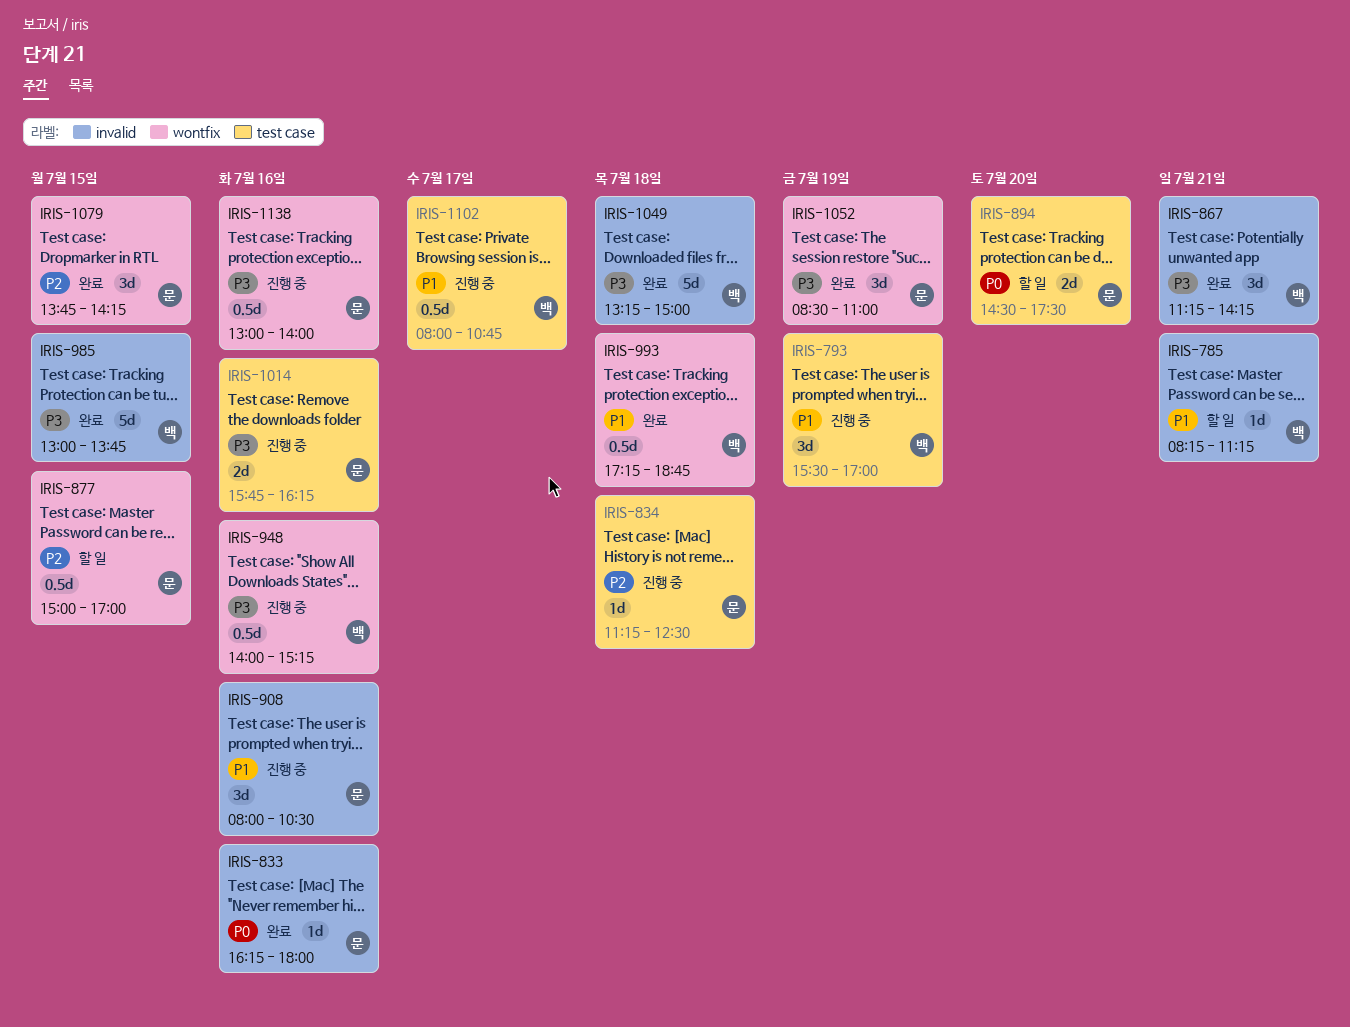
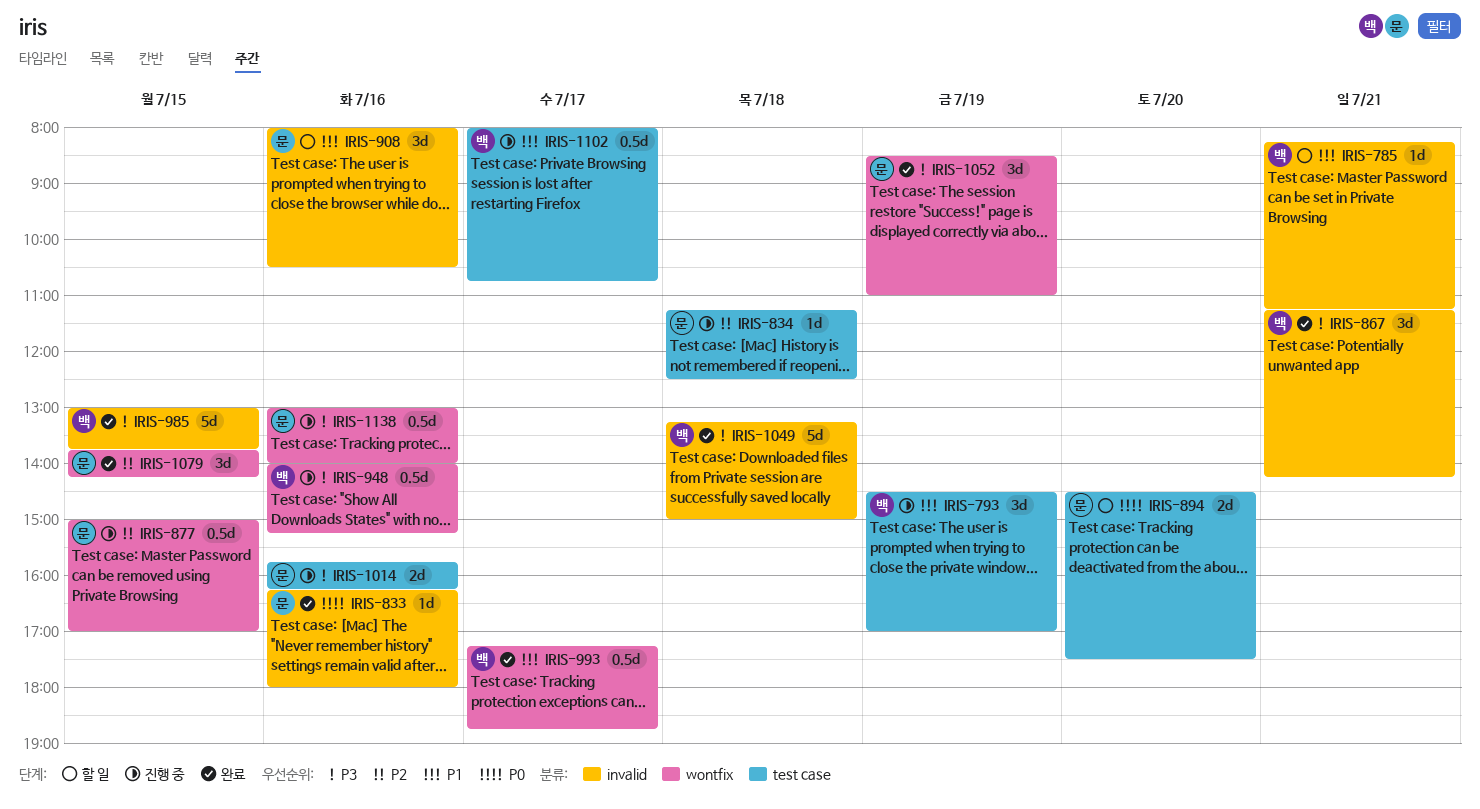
IRIS-793, begins: 15:30 -> 14:30
IRIS-877, status: 할 일 -> 진행 중
IRIS-908, status: 진행 중 -> 할 일
IRIS-993, day: Jul 18 -> Jul 17

